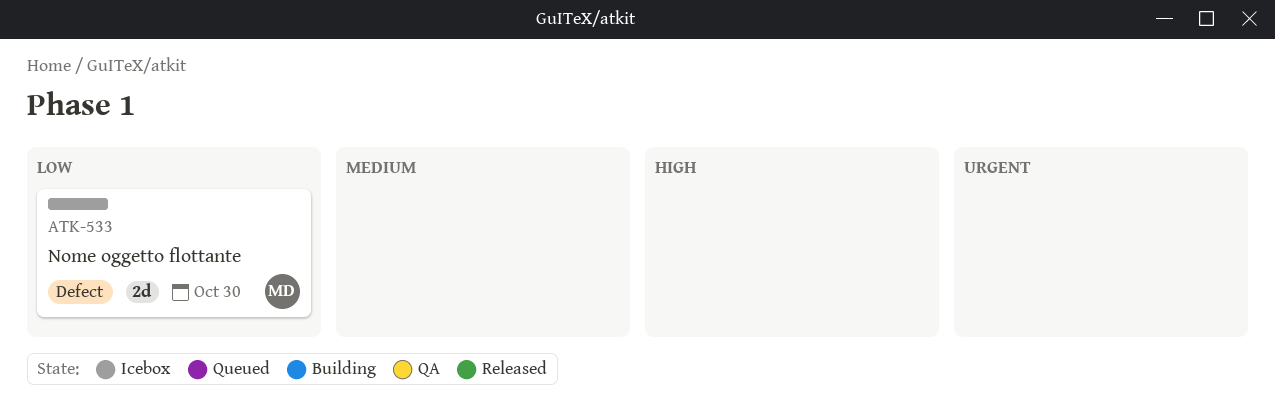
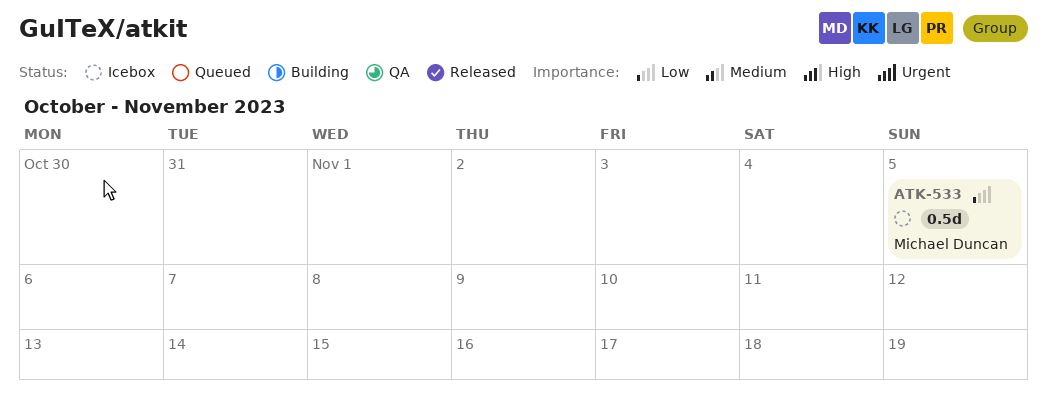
ATK-533, estimate: 2d -> 0.5d
ATK-533, due: Oct 30 -> Nov 5

